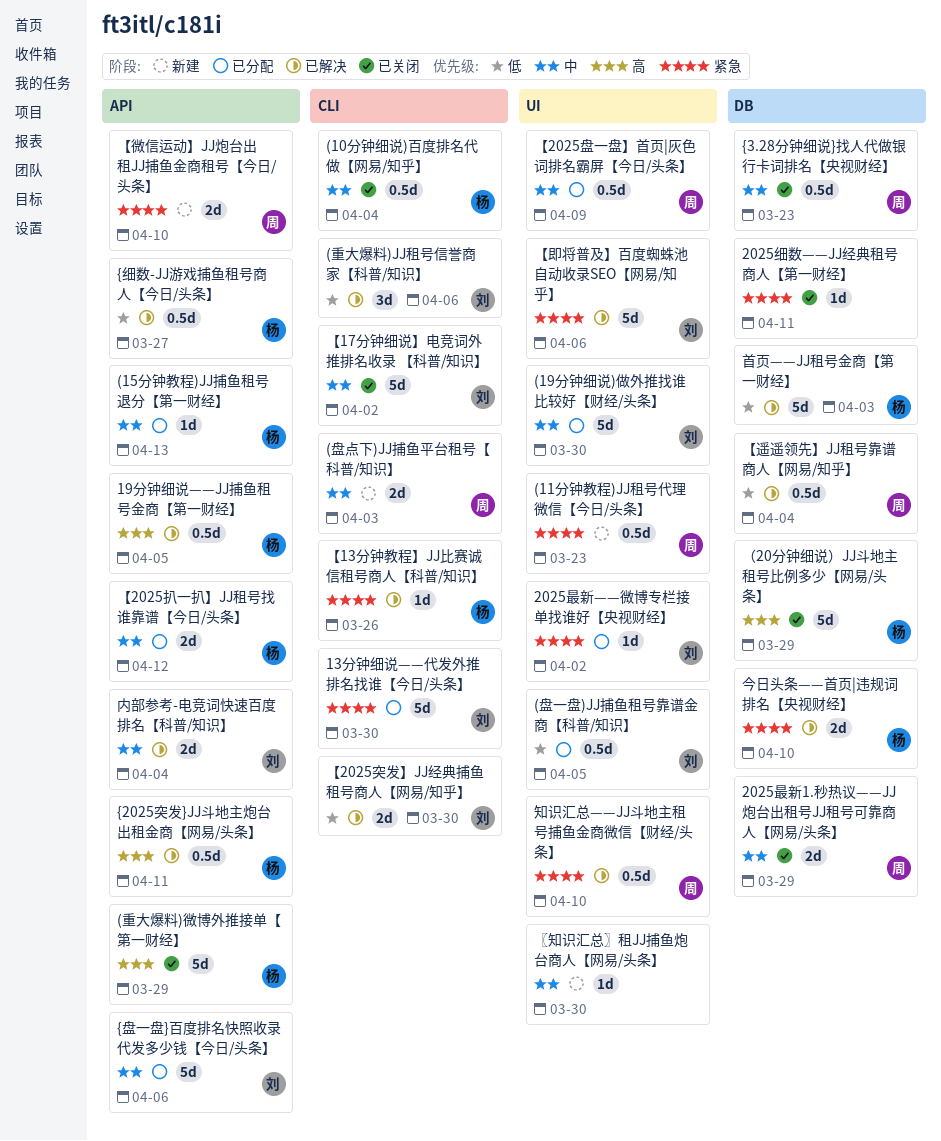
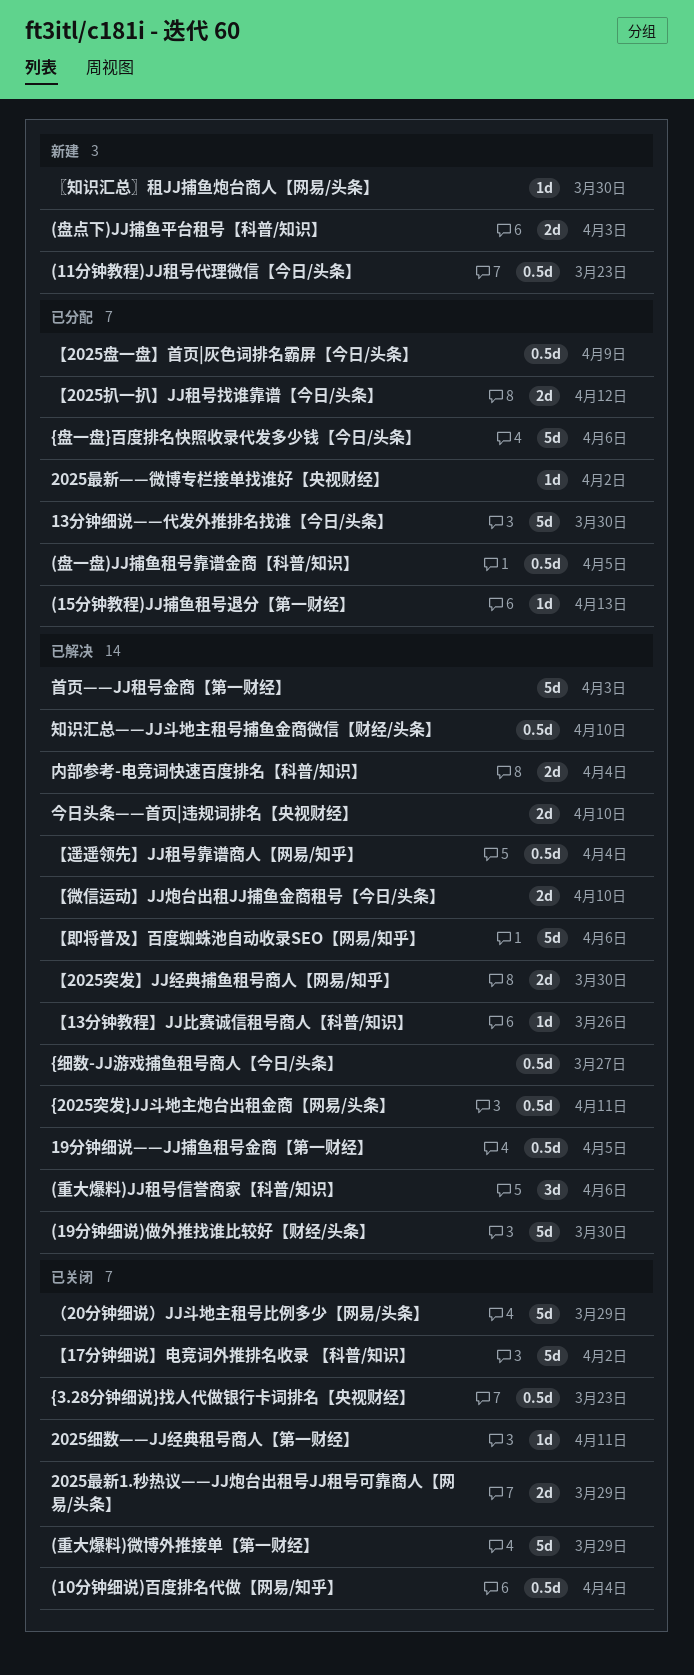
(19分钟细说)做外推找谁比较好【财经/头条】, status: 已分配 -> 已解决
【微信运动】JJ炮台出租JJ捕鱼金商租号【今日/头条】, status: 新建 -> 已解决

